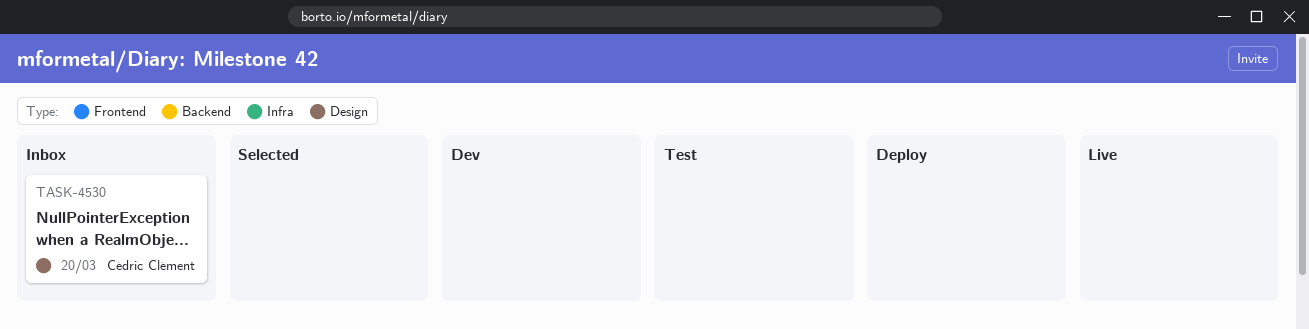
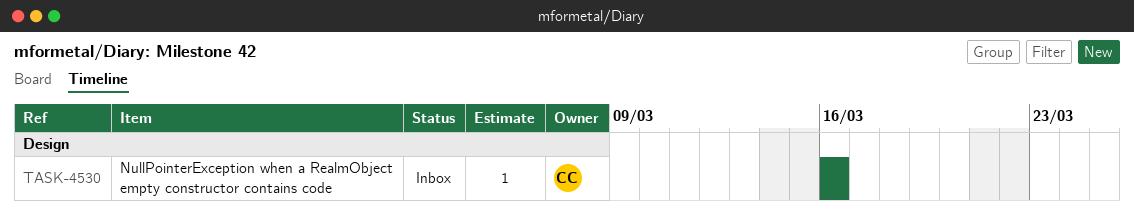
TASK-4530, due: Mar 20 -> Mar 16

